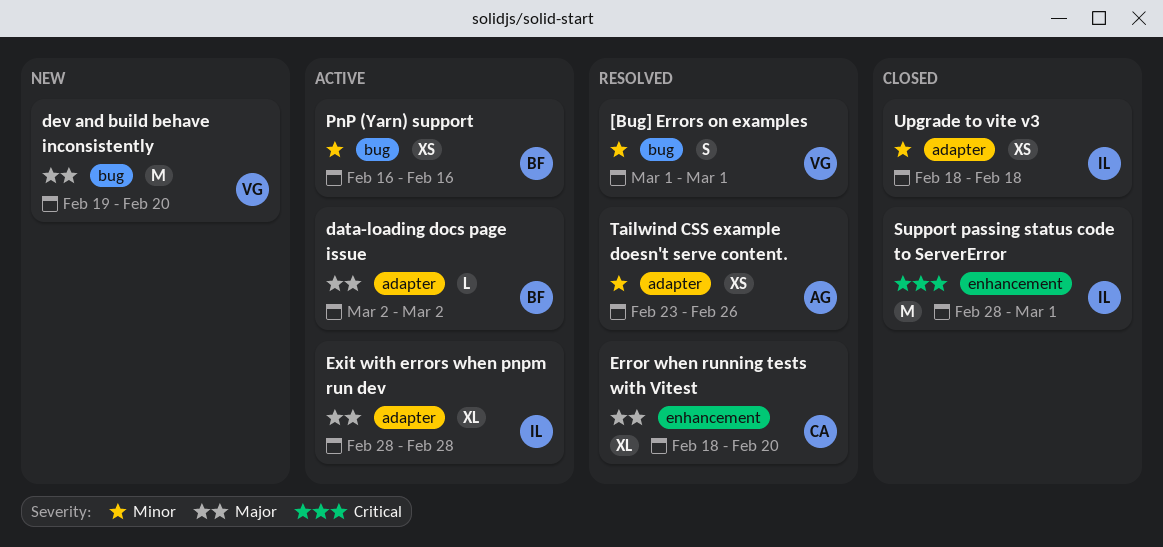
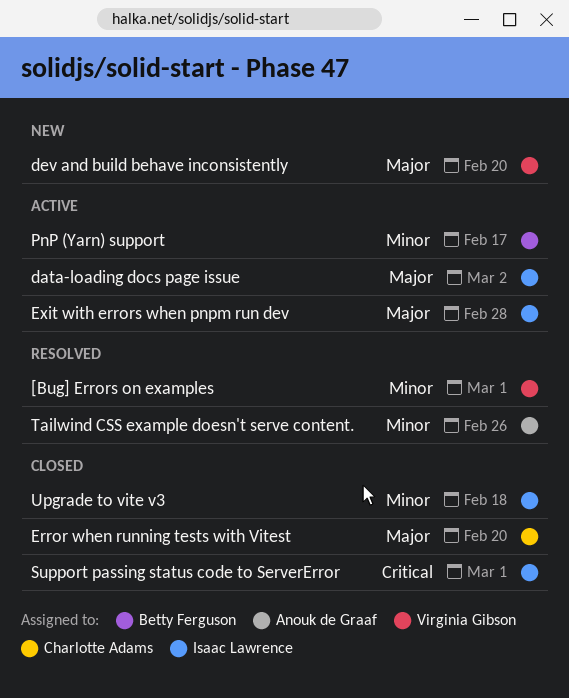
data-loading docs page issue, owner: Betty Ferguson -> Isaac Lawrence
Error when running tests with Vitest, status: Resolved -> Closed
PnP (Yarn) support, due: Feb 16 -> Feb 17

